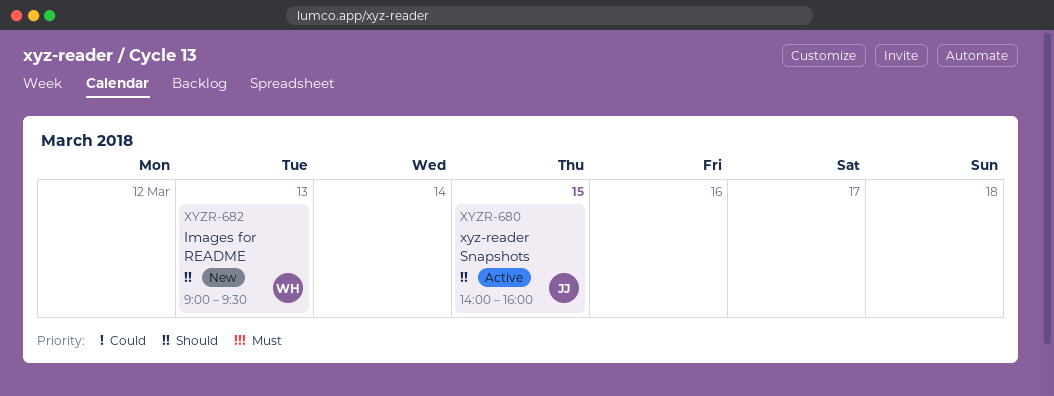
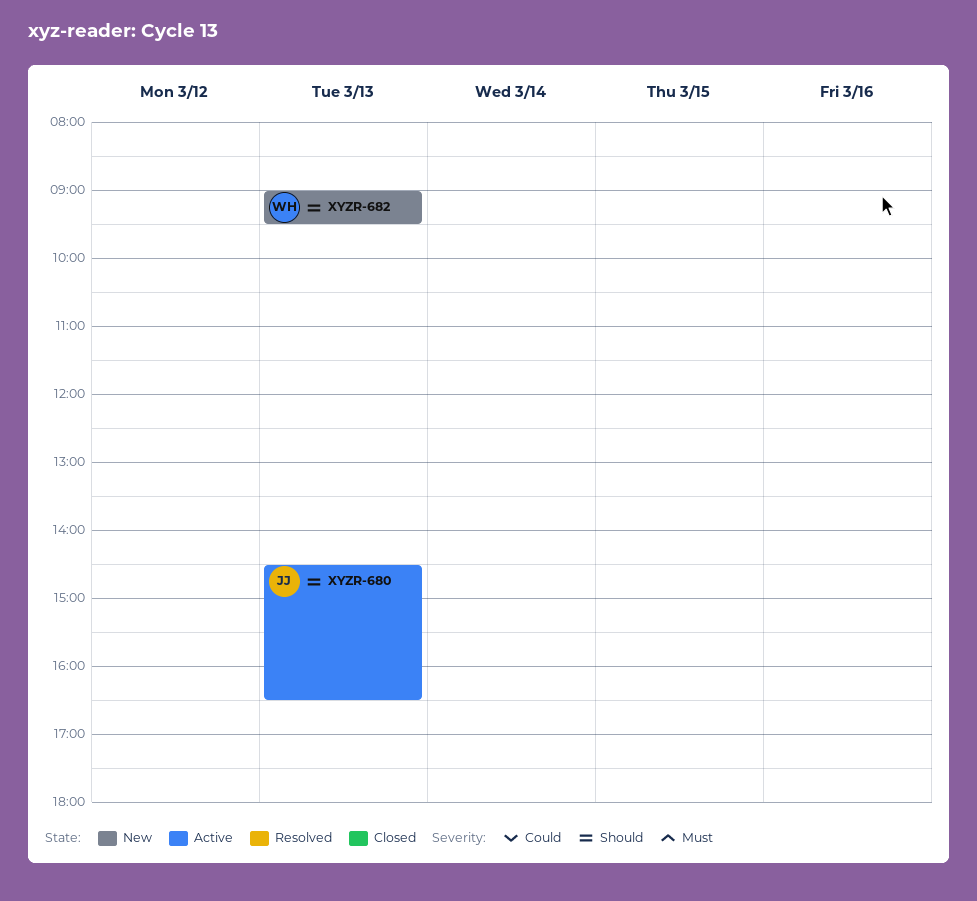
XYZR-680, day: Mar 15 -> Mar 13
XYZR-680, begins: 14:00 -> 14:30
XYZR-680, ends: 16:00 -> 16:30

